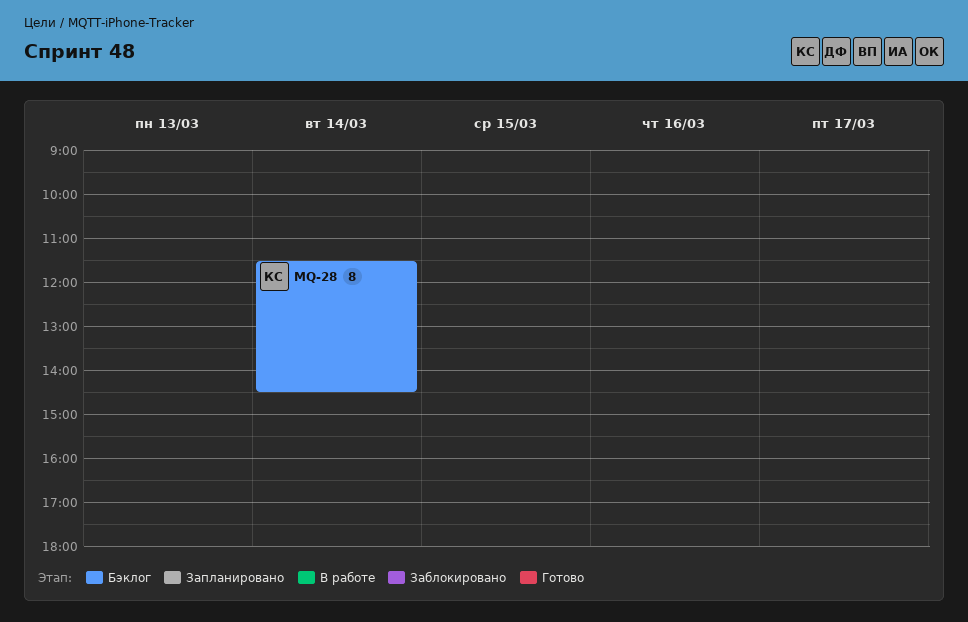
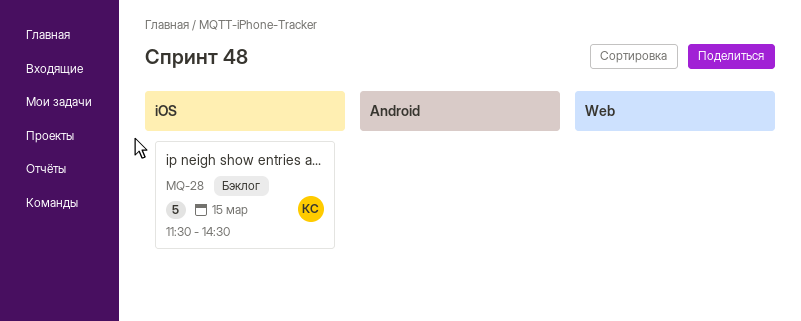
MQ-28, estimate: 8 -> 5
MQ-28, day: Mar 14 -> Mar 15

